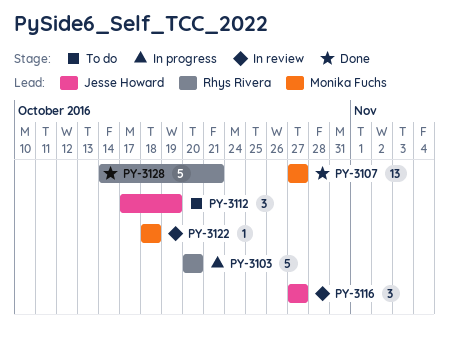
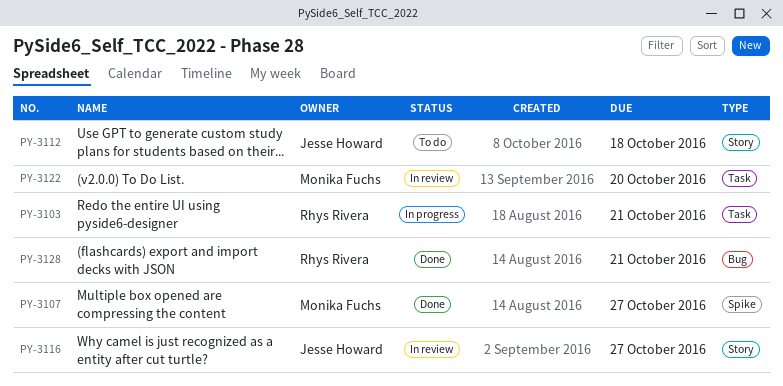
PY-3103, due: Oct 20 -> Oct 21
PY-3112, due: Oct 19 -> Oct 18
PY-3122, due: Oct 18 -> Oct 20

